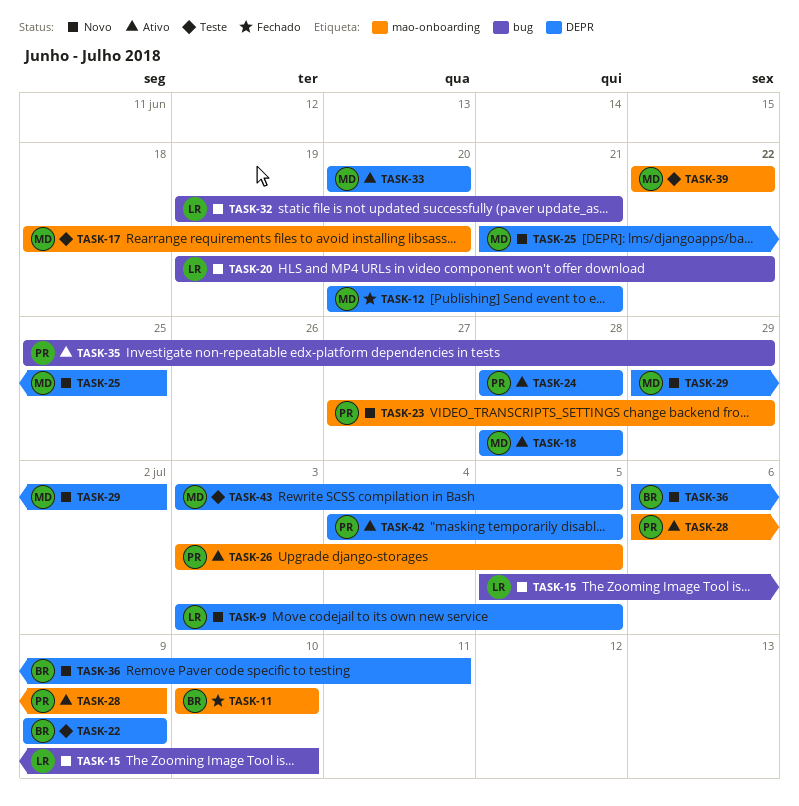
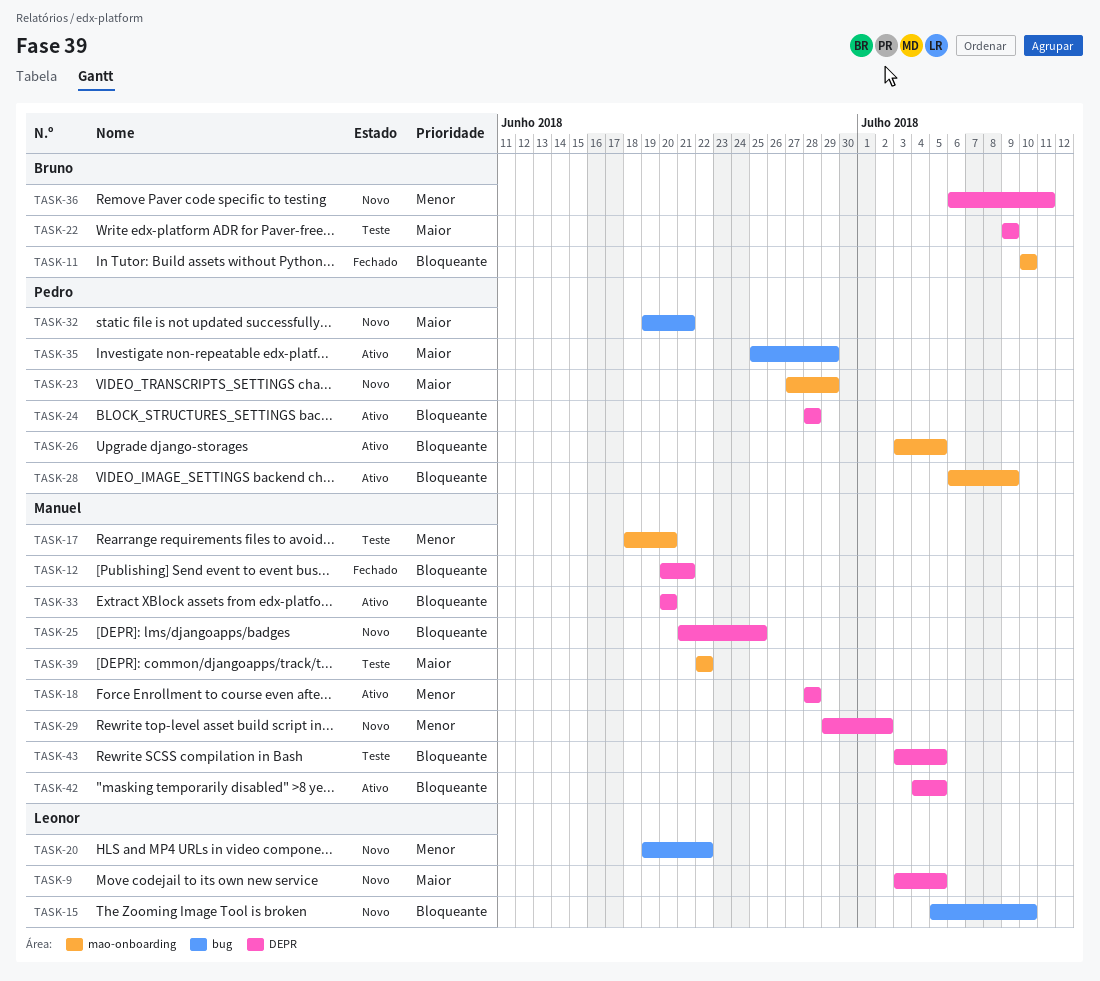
TASK-32, owner: Leonor -> Pedro
TASK-42, owner: Pedro -> Manuel

